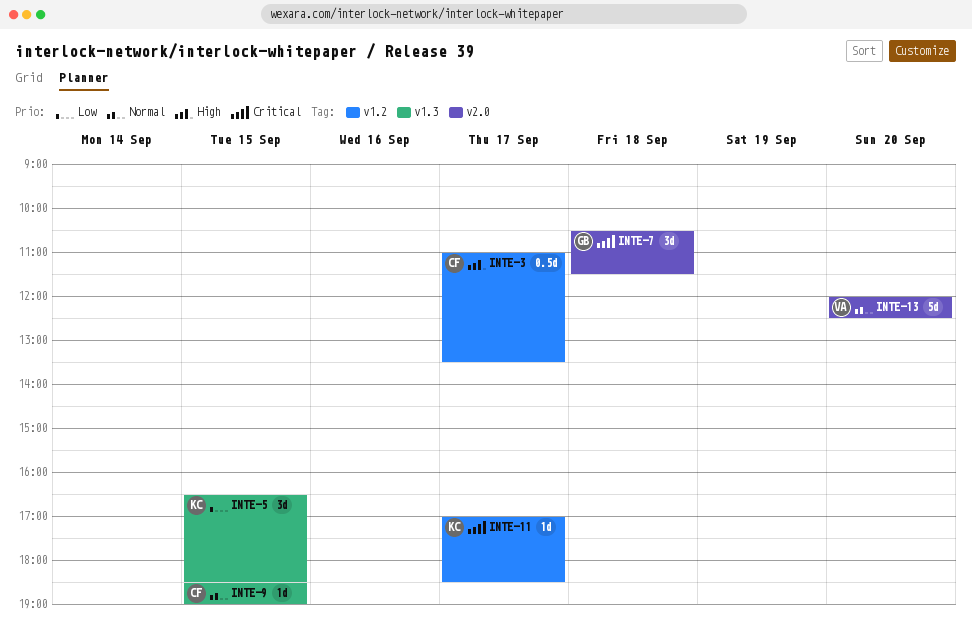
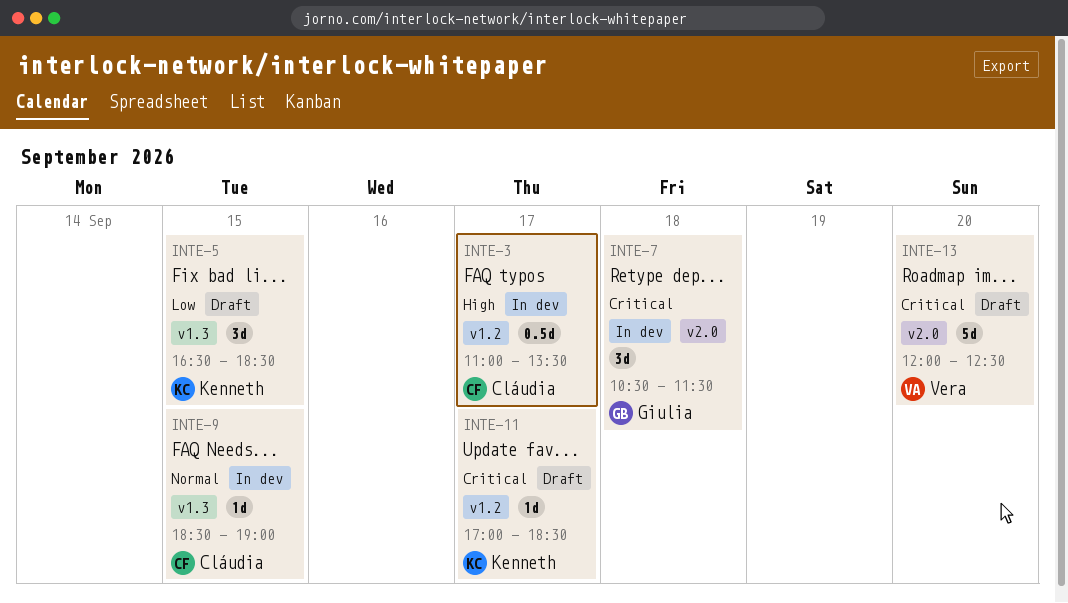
INTE-13, priority: Normal -> Critical

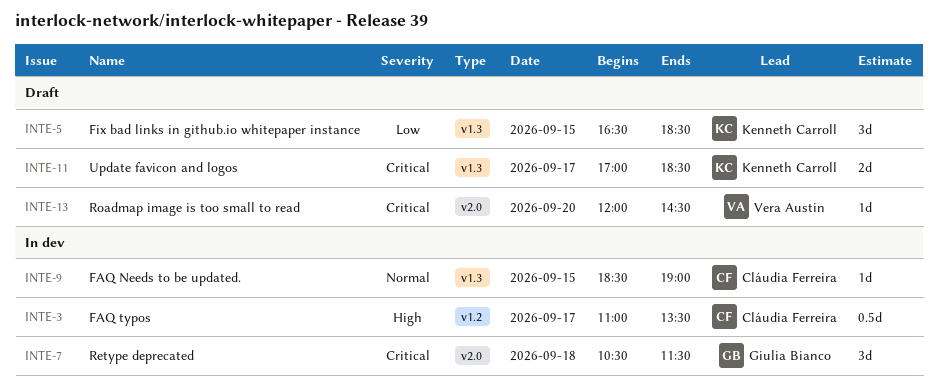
INTE-11, label: v1.2 -> v1.3
INTE-11, estimate: 1d -> 2d
INTE-13, estimate: 5d -> 1d
INTE-13, ends: 12:30 -> 14:30

